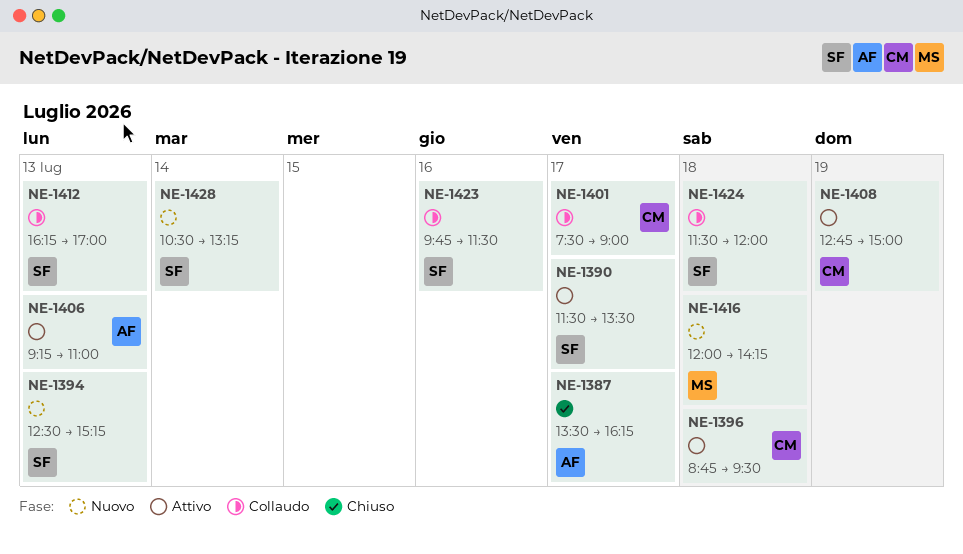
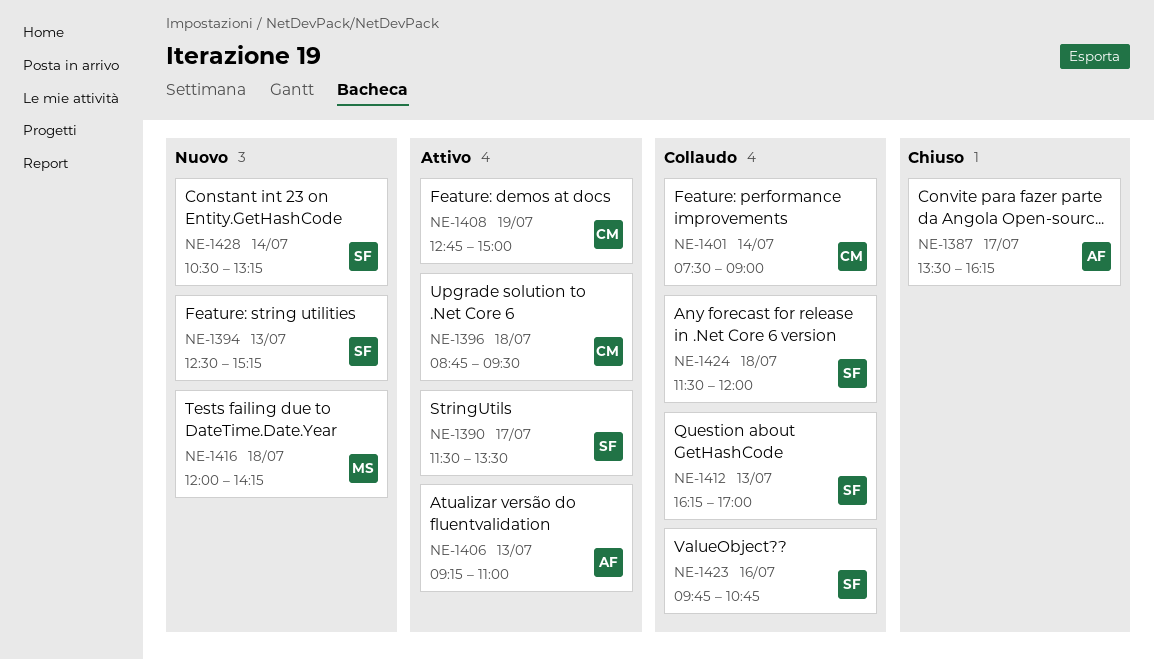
NE-1401, day: Jul 17 -> Jul 14
NE-1423, ends: 11:30 -> 10:45

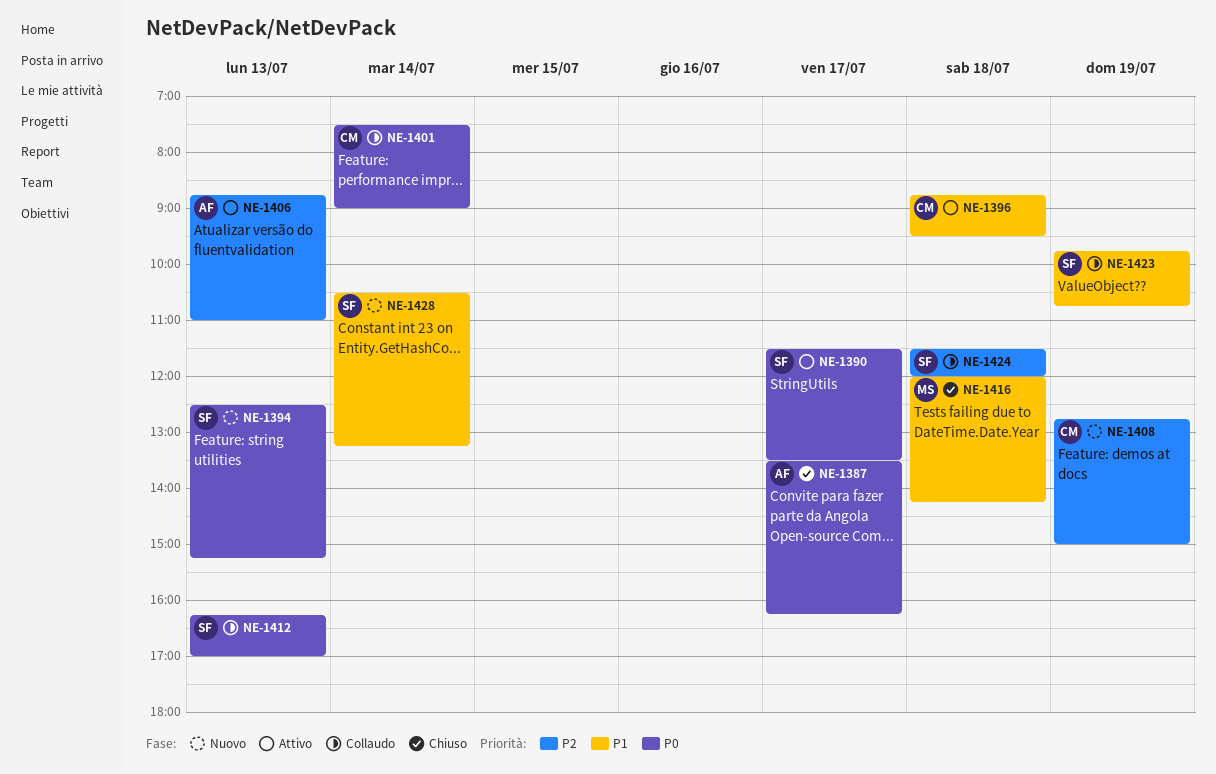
NE-1406, begins: 09:15 -> 08:45
NE-1408, status: Attivo -> Nuovo
NE-1416, status: Nuovo -> Chiuso
NE-1423, day: Jul 16 -> Jul 19

